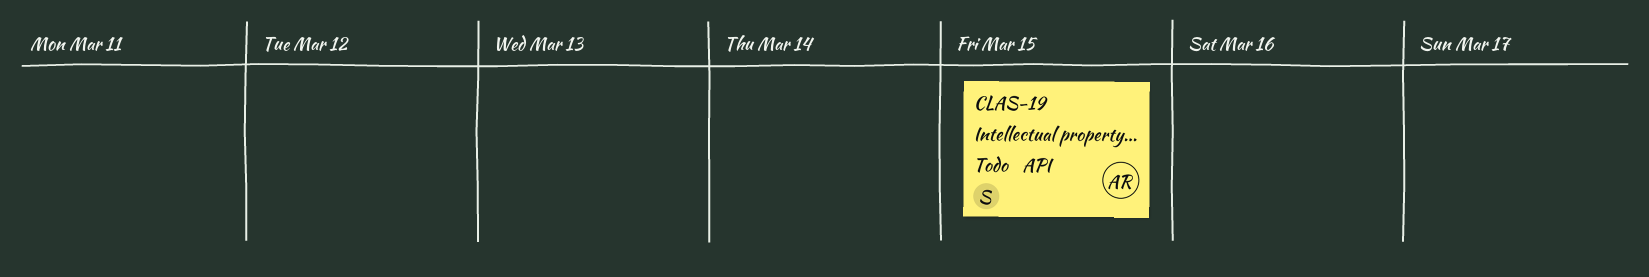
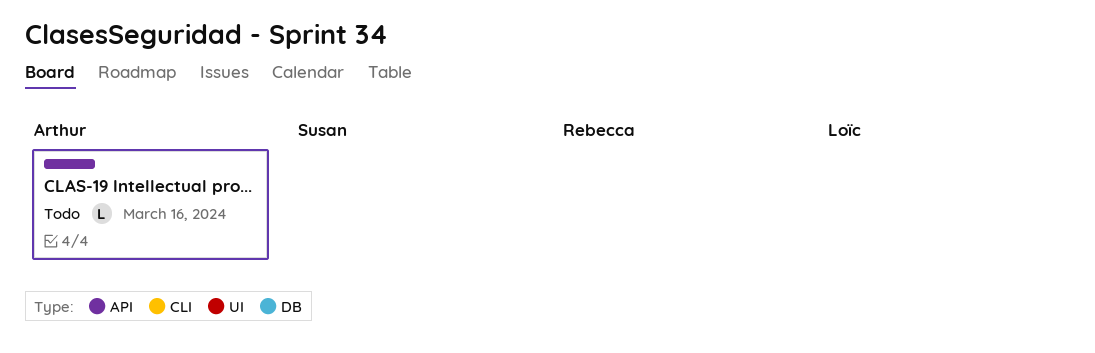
CLAS-19, estimate: S -> L
CLAS-19, due: Mar 15 -> Mar 16

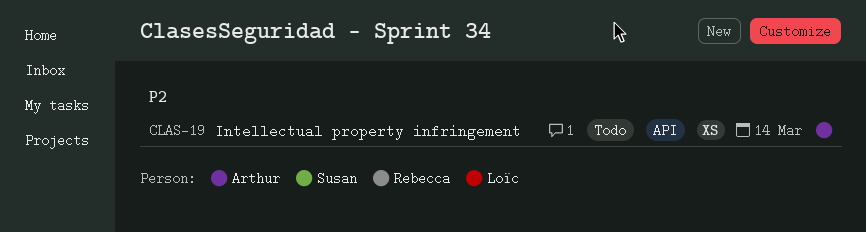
CLAS-19, estimate: L -> XS
CLAS-19, due: Mar 16 -> Mar 14

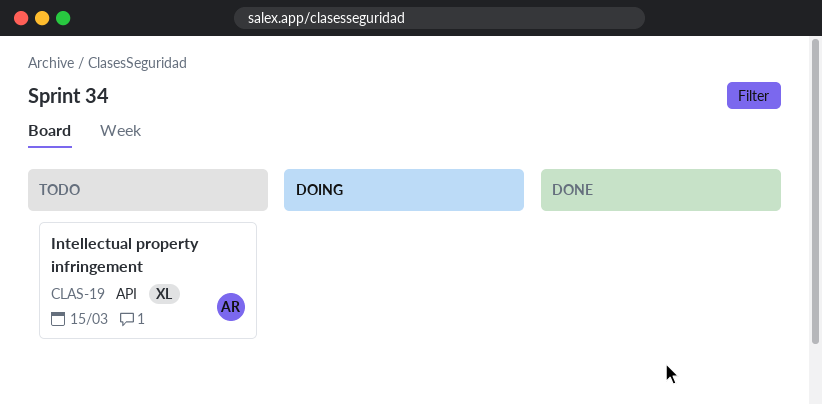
CLAS-19, estimate: XS -> XL
CLAS-19, due: Mar 14 -> Mar 15

